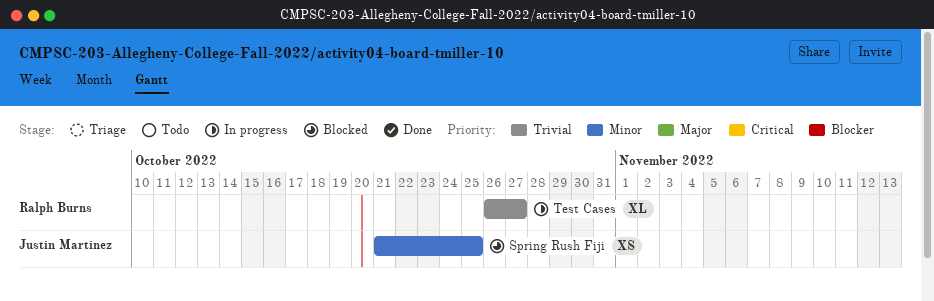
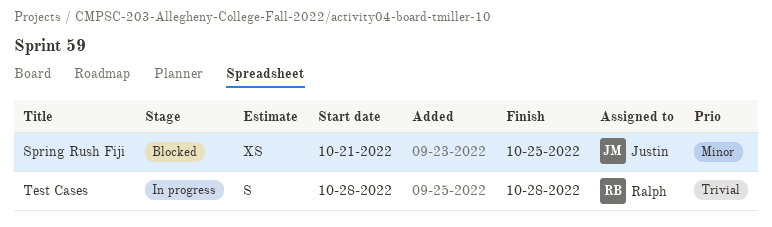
Test Cases, estimate: XL -> S
Test Cases, start: Oct 26 -> Oct 28
Test Cases, due: Oct 27 -> Oct 28

